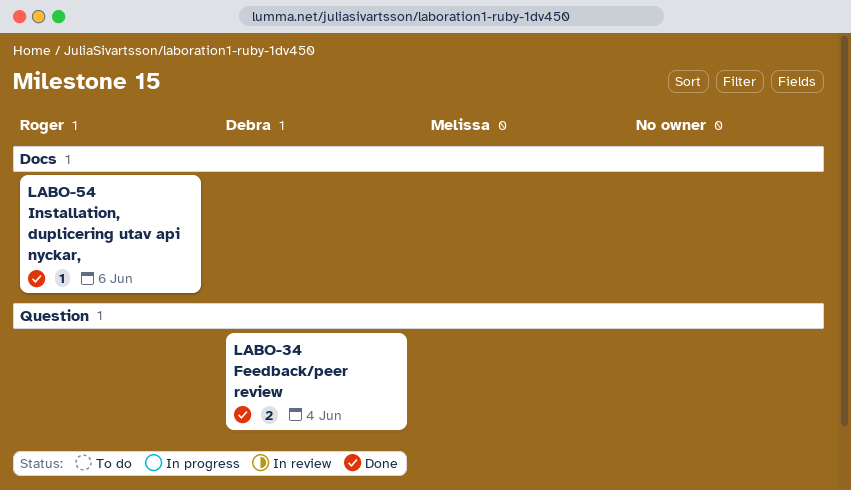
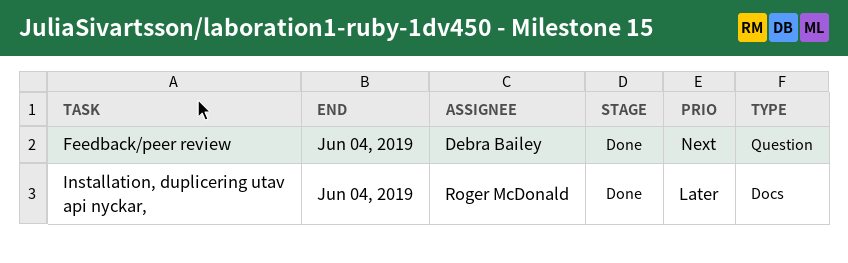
Installation, duplicering utav api nyckar,, due: Jun 6 -> Jun 4

